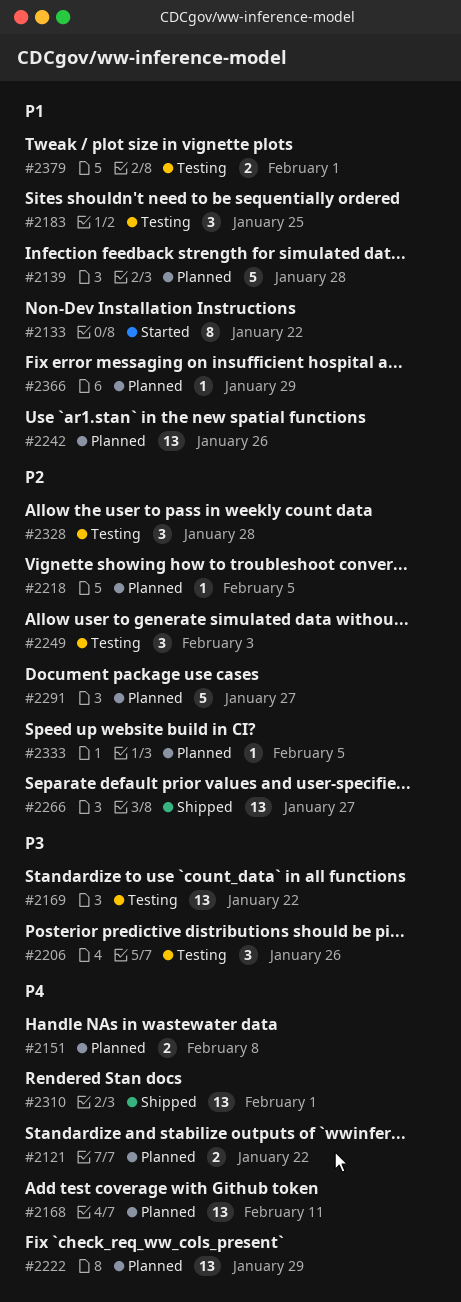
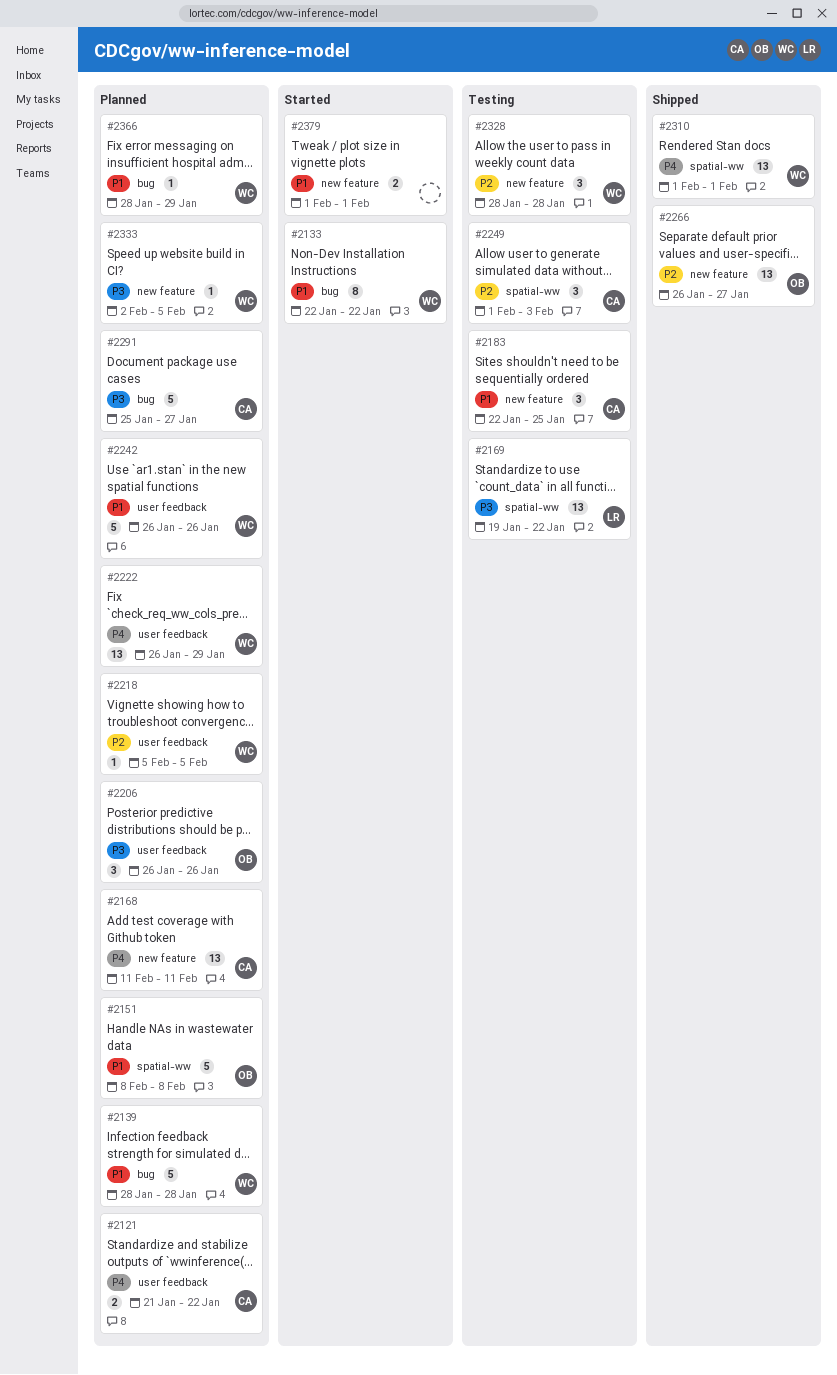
#2151, priority: P4 -> P1
#2151, estimate: 2 -> 5
#2206, status: Testing -> Planned
#2242, estimate: 13 -> 5
#2291, priority: P2 -> P3
#2333, priority: P2 -> P3
#2379, status: Testing -> Started

